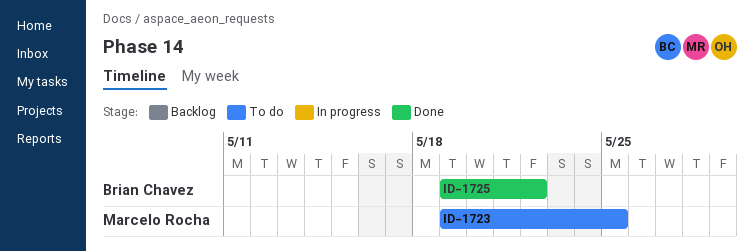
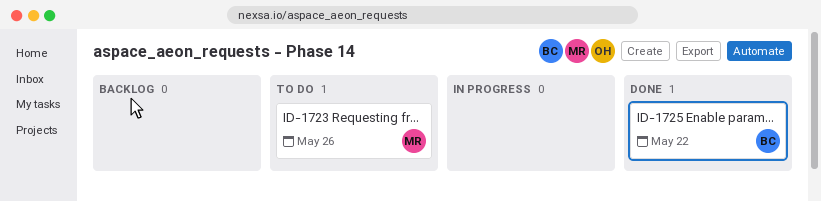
ID-1723, due: May 25 -> May 26

